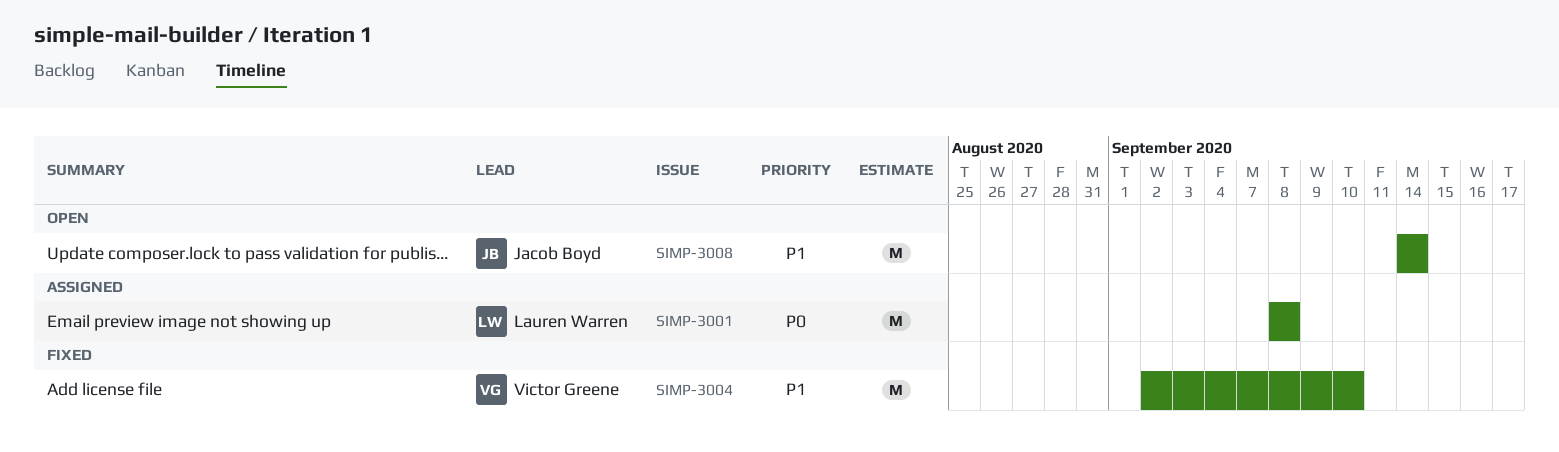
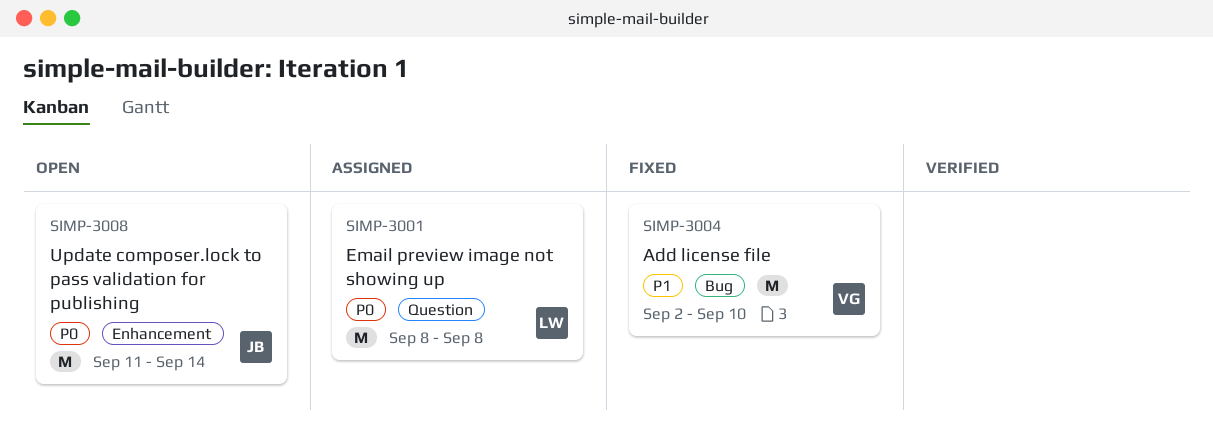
SIMP-3008, priority: P1 -> P0
SIMP-3008, start: Sep 14 -> Sep 11

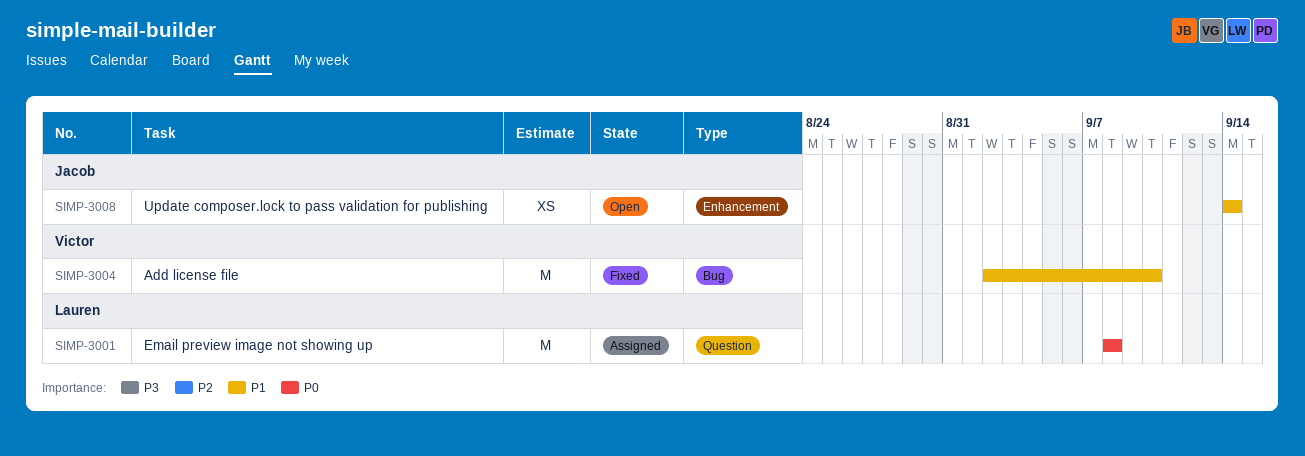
SIMP-3008, priority: P0 -> P1
SIMP-3008, estimate: M -> XS
SIMP-3008, start: Sep 11 -> Sep 14

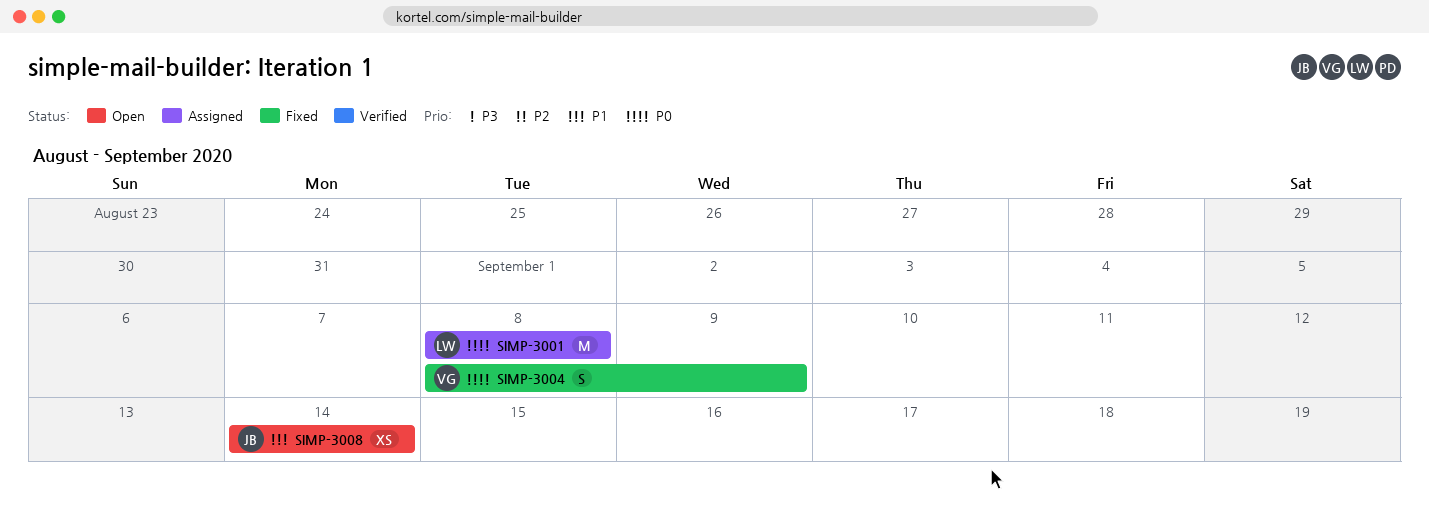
SIMP-3004, priority: P1 -> P0
SIMP-3004, estimate: M -> S
SIMP-3004, start: Sep 2 -> Sep 8
SIMP-3004, due: Sep 10 -> Sep 9

